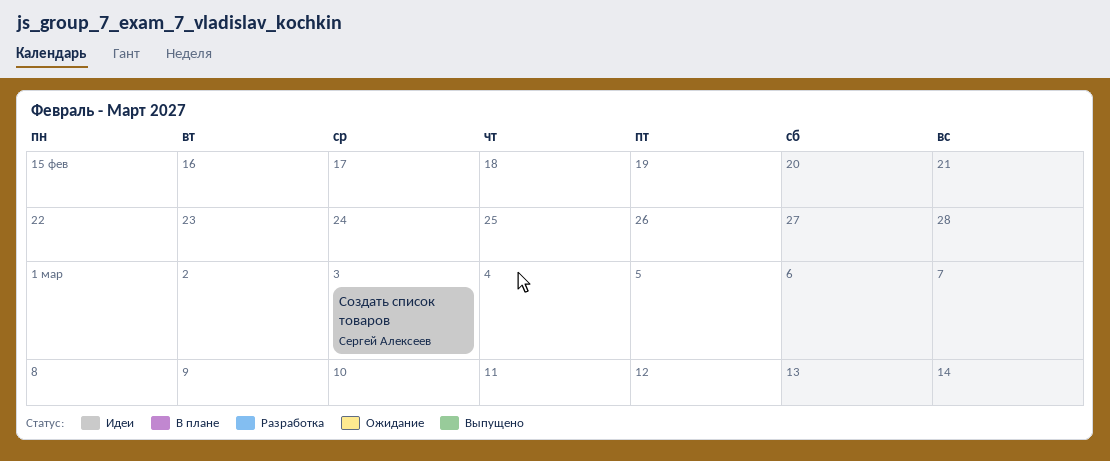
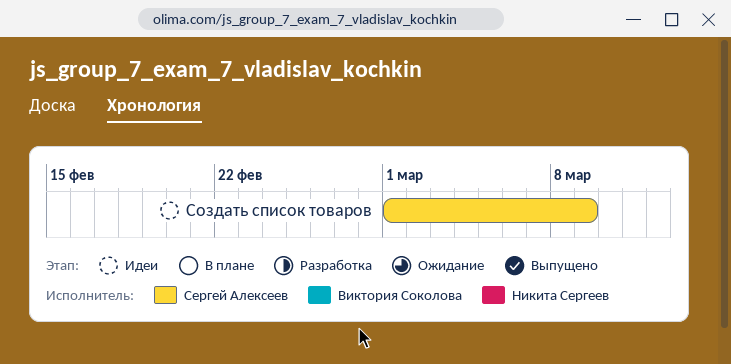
Создать список товаров, due: Mar 3 -> Mar 9

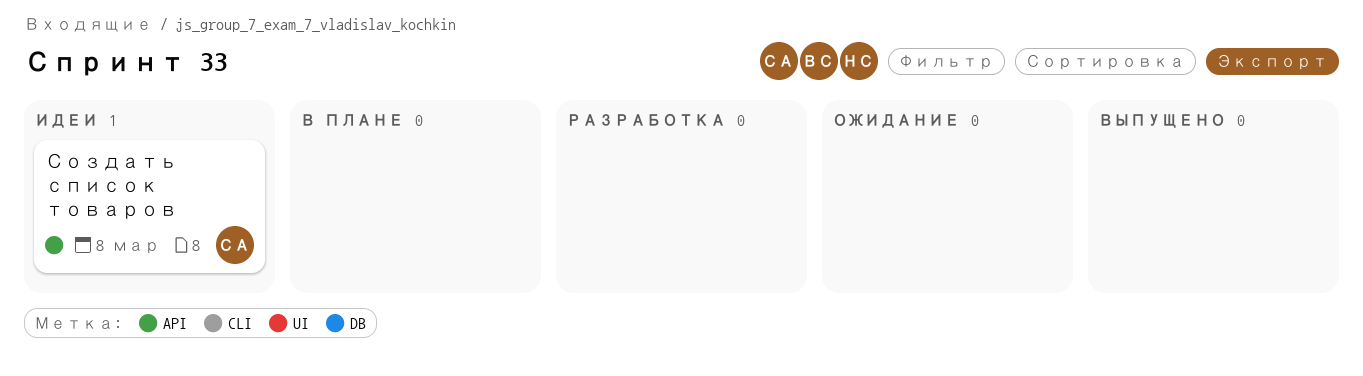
Создать список товаров, due: Mar 9 -> Mar 8

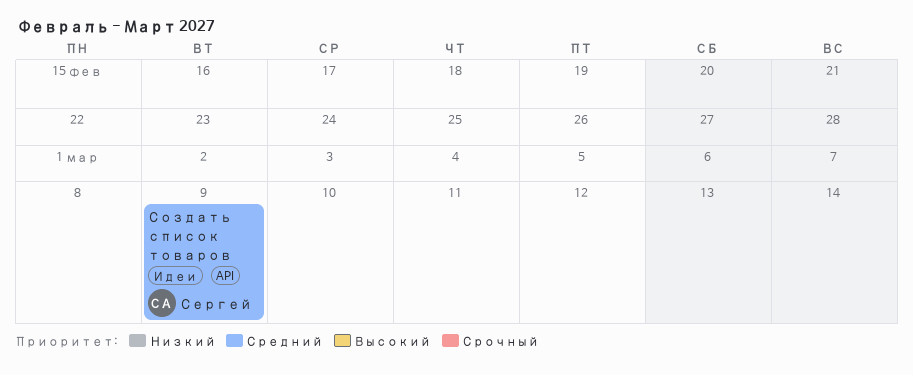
Создать список товаров, due: Mar 8 -> Mar 9

